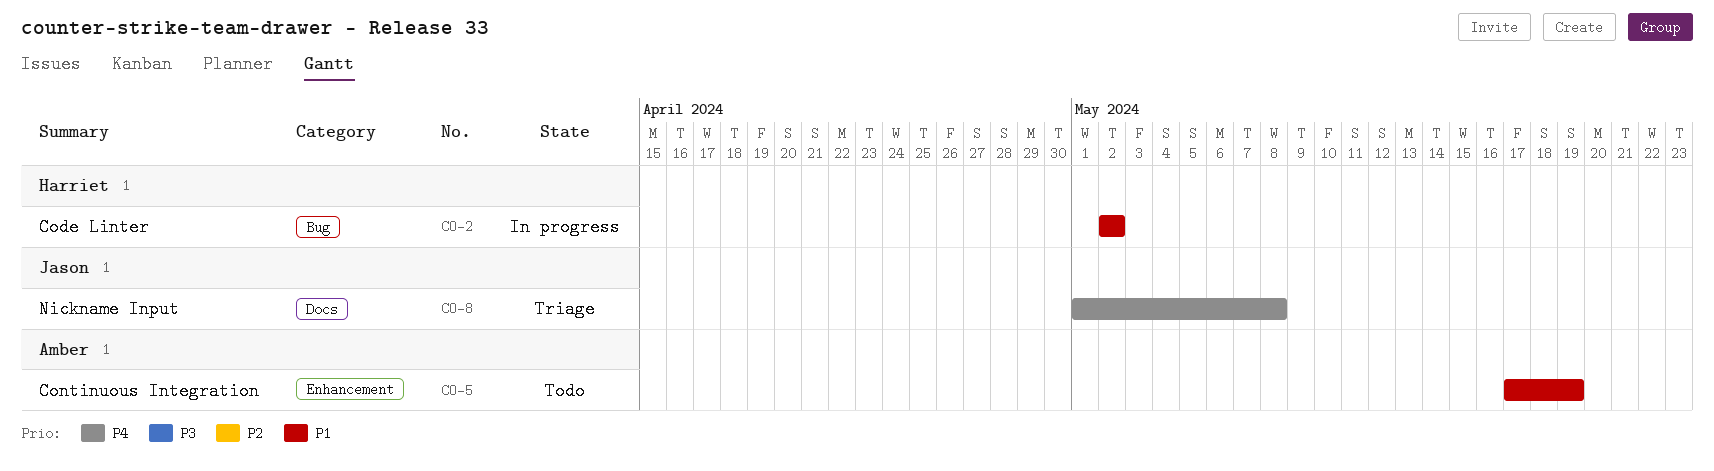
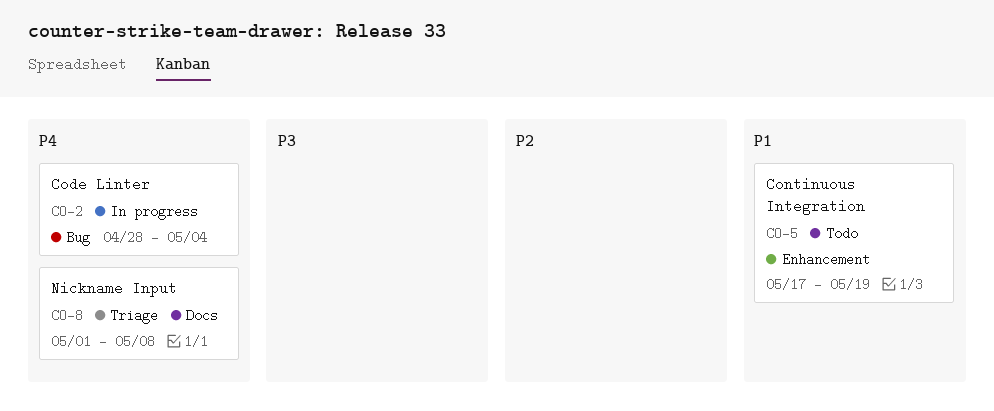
CO-2, priority: P1 -> P4
CO-2, start: May 2 -> Apr 28
CO-2, due: May 2 -> May 4

